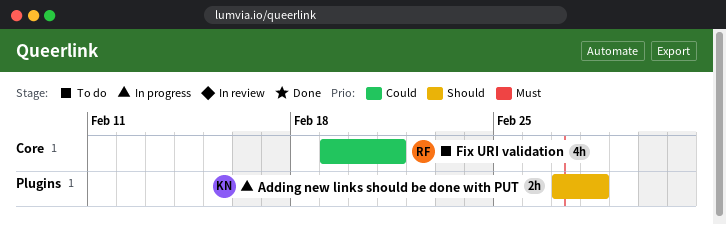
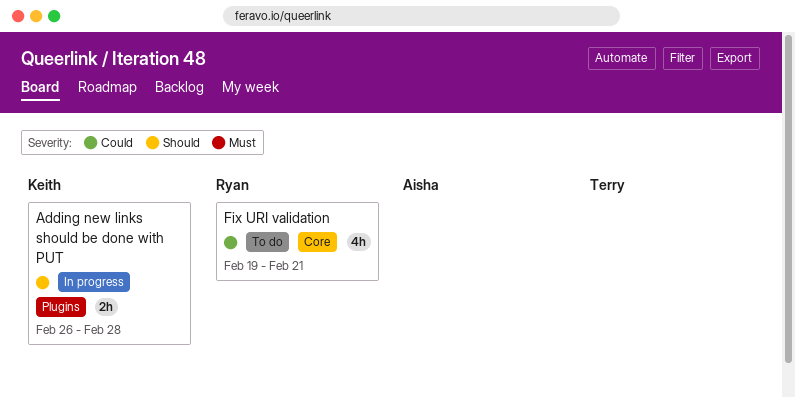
Adding new links should be done with PUT, start: Feb 27 -> Feb 26

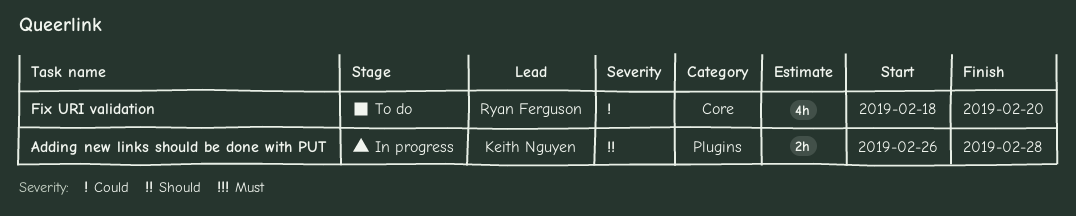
Fix URI validation, start: Feb 19 -> Feb 18
Fix URI validation, due: Feb 21 -> Feb 20

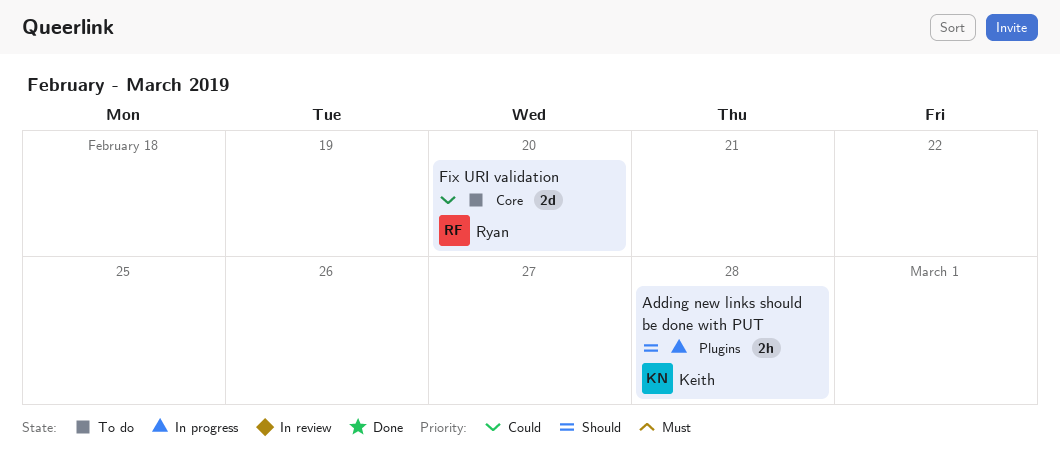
Fix URI validation, estimate: 4h -> 2d

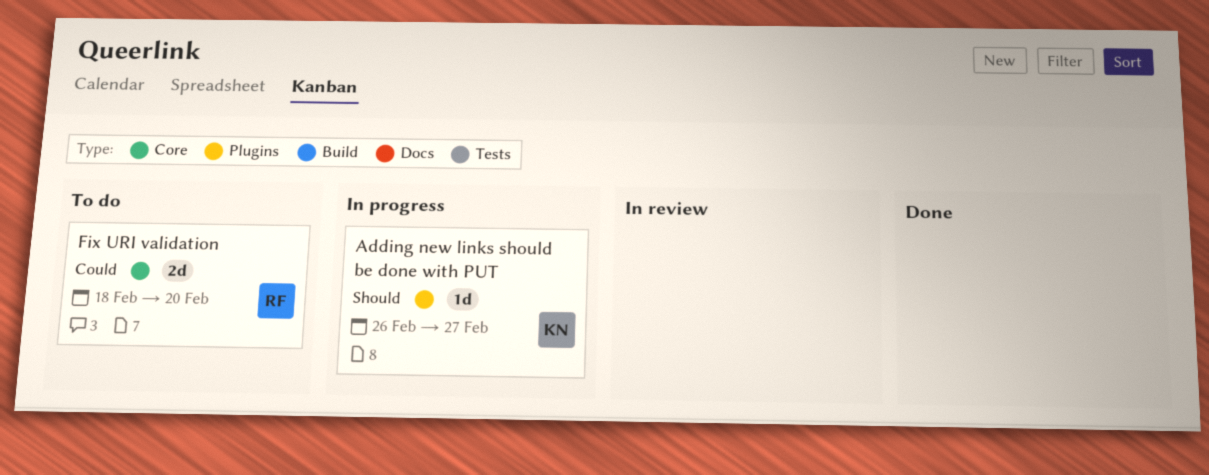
Adding new links should be done with PUT, estimate: 2h -> 1d
Adding new links should be done with PUT, due: Feb 28 -> Feb 27

